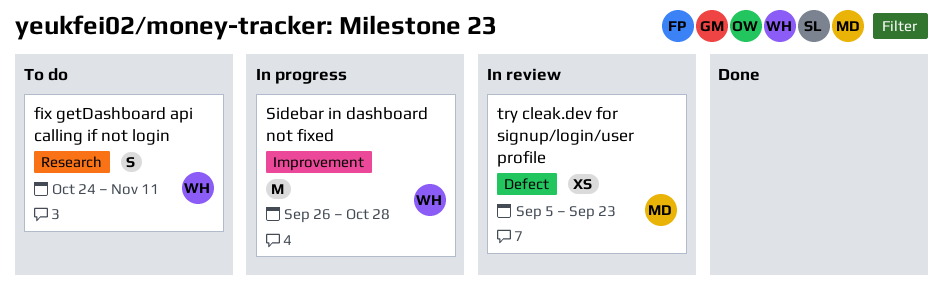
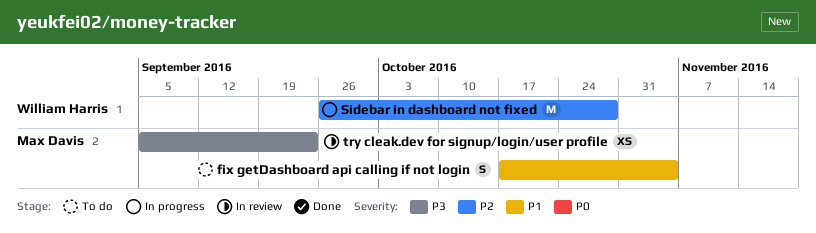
fix getDashboard api calling if not login, owner: William Harris -> Max Davis
fix getDashboard api calling if not login, start: Oct 24 -> Oct 17
fix getDashboard api calling if not login, due: Nov 11 -> Nov 4

